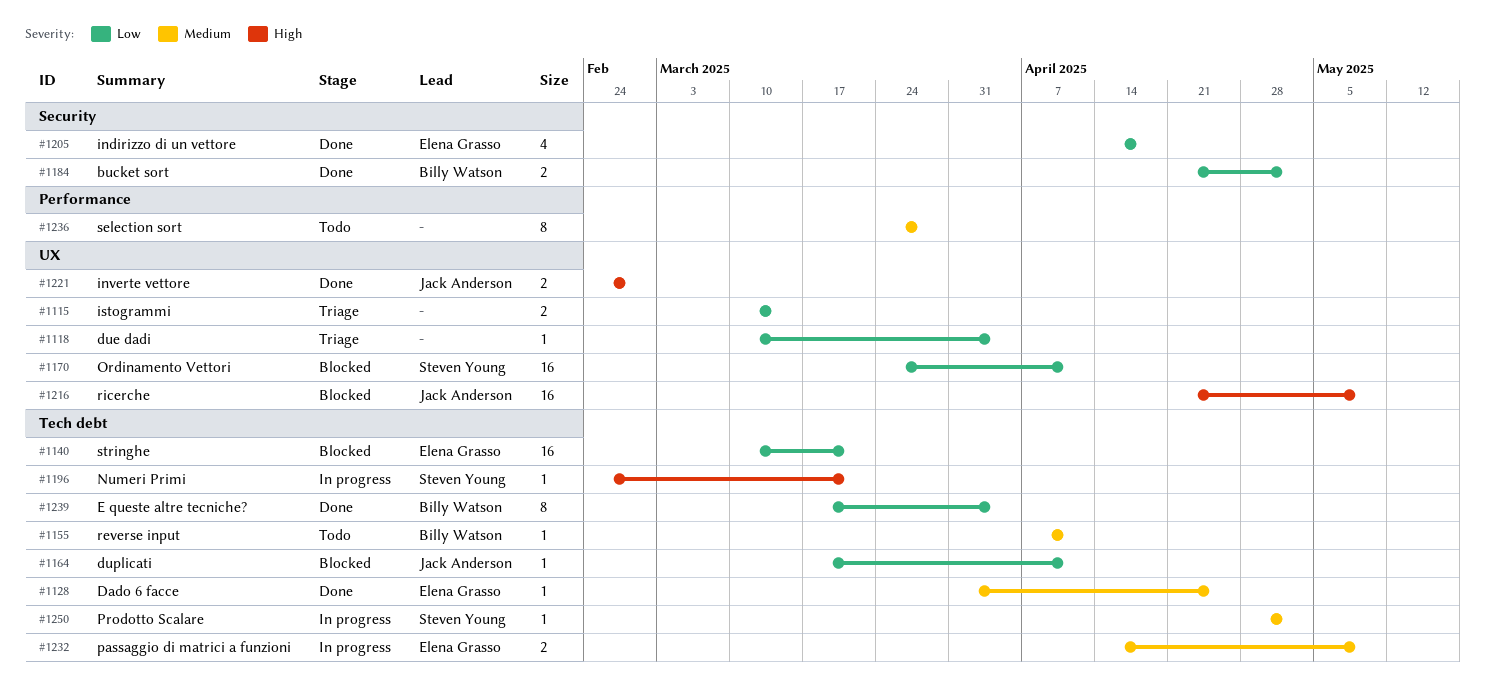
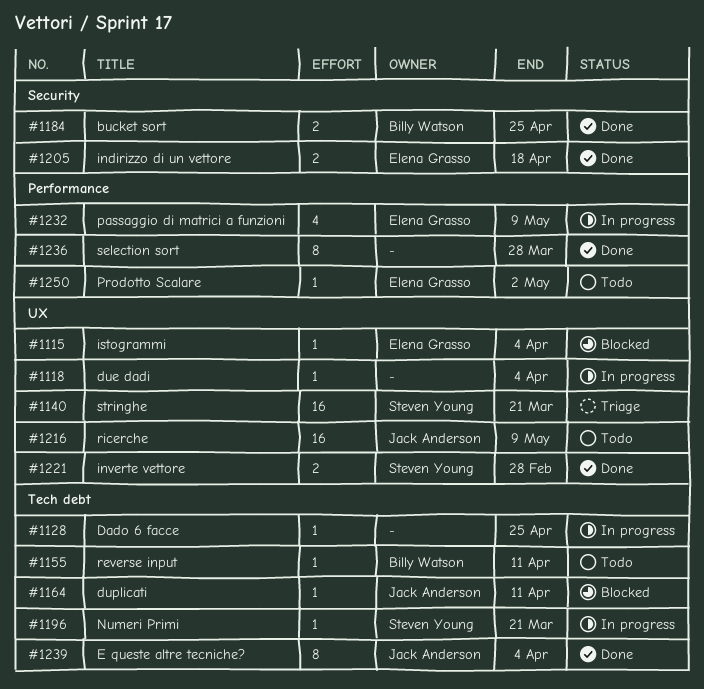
#1115, status: Triage -> Blocked
#1115, owner: none -> Elena Grasso
#1115, estimate: 2 -> 1
#1115, due: Mar 14 -> Apr 4
#1118, status: Triage -> In progress
#1128, status: Done -> In progress
#1128, owner: Elena Grasso -> none
#1140, status: Blocked -> Triage
#1140, owner: Elena Grasso -> Steven Young
#1140, label: Tech debt -> UX
#1170: present -> none
#1184, due: May 2 -> Apr 25
#1205, estimate: 4 -> 2
#1216, status: Blocked -> Todo
#1221, owner: Jack Anderson -> Steven Young
#1232, label: Tech debt -> Performance
#1232, estimate: 2 -> 4
#1236, status: Todo -> Done
#1239, owner: Billy Watson -> Jack Anderson
#1250, status: In progress -> Todo
#1250, owner: Steven Young -> Elena Grasso
#1250, label: Tech debt -> Performance

